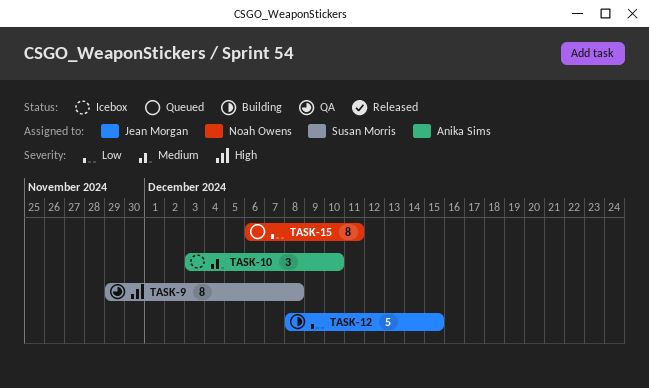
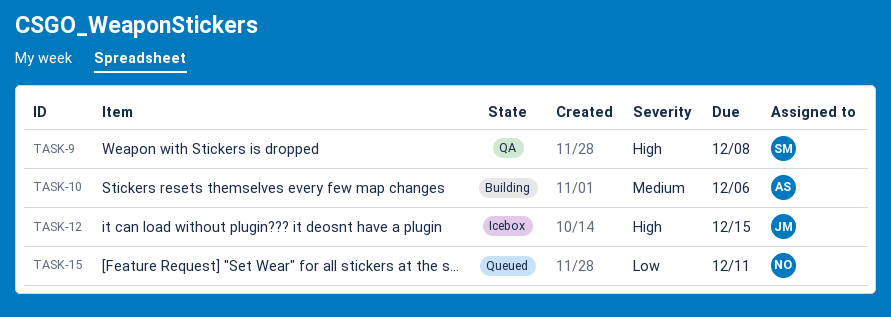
TASK-10, status: Icebox -> Building
TASK-10, due: Dec 10 -> Dec 6
TASK-12, status: Building -> Icebox
TASK-12, priority: Low -> High

